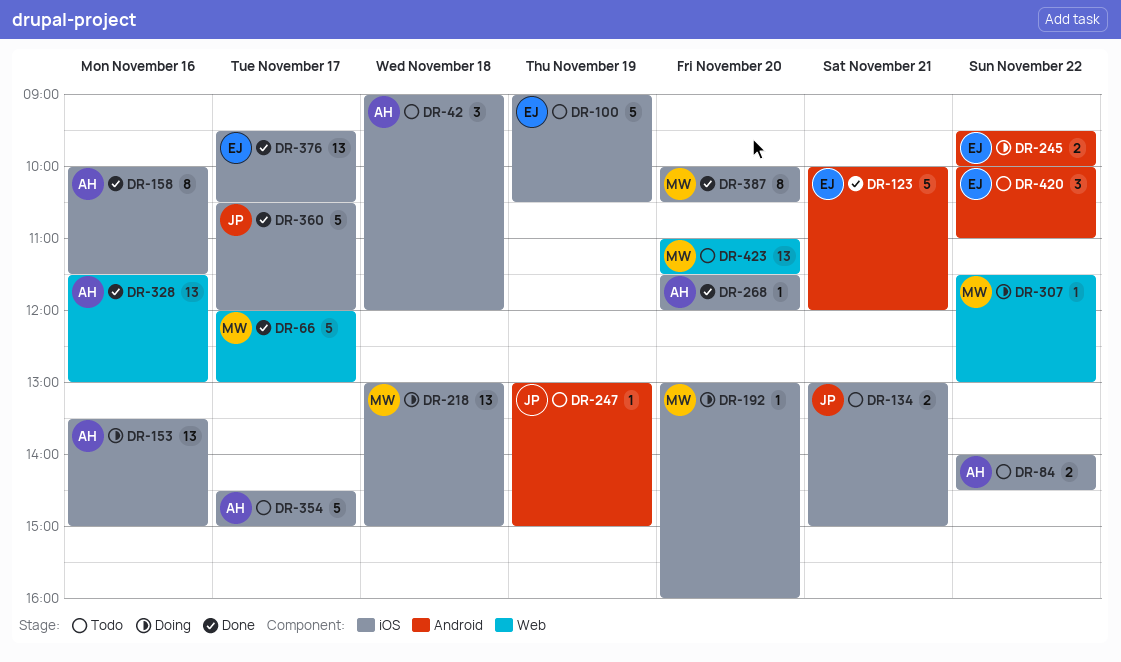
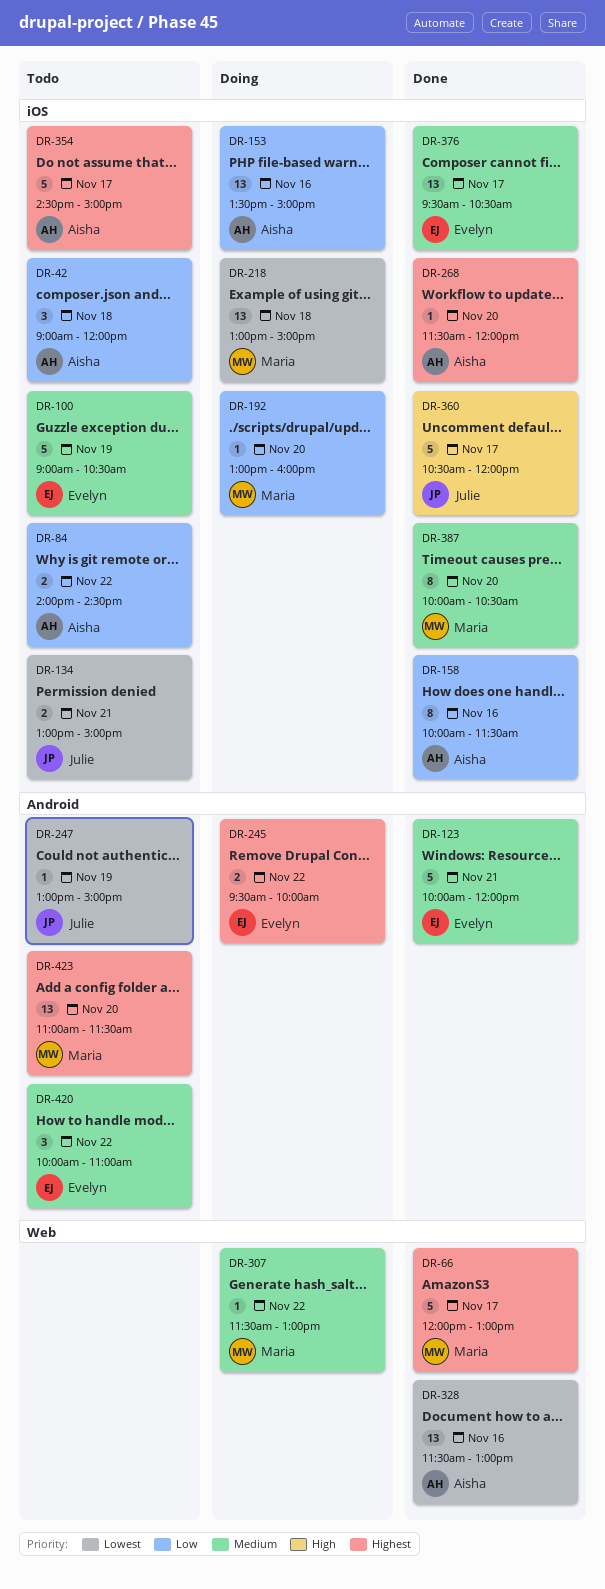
DR-423, label: Web -> Android

